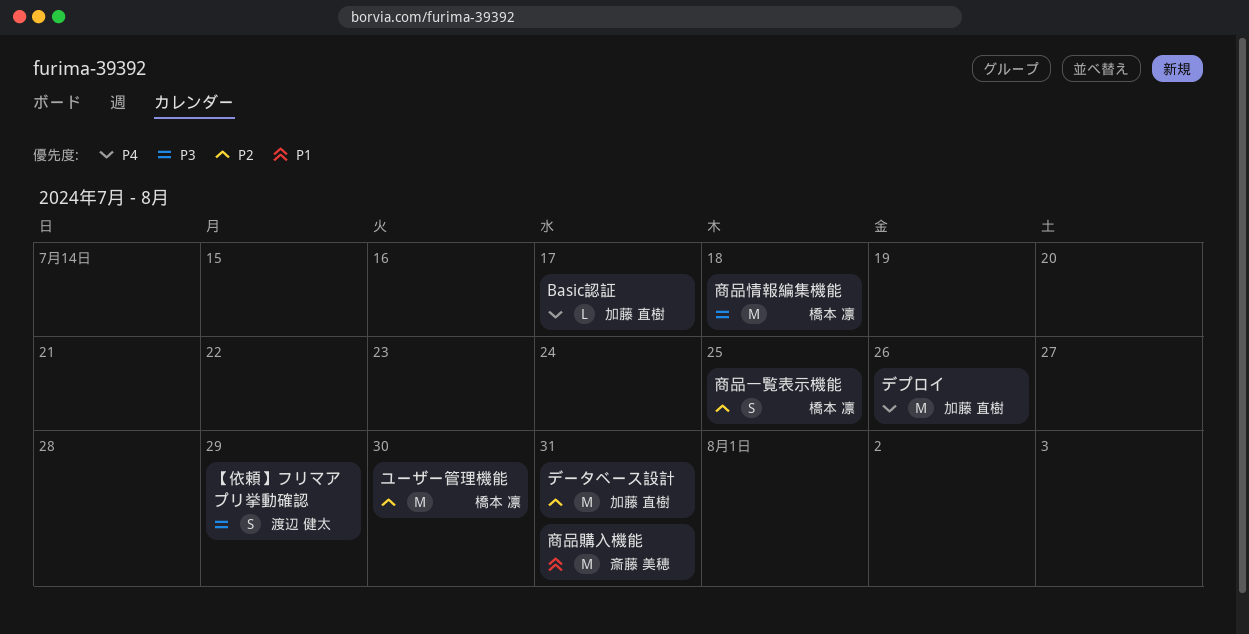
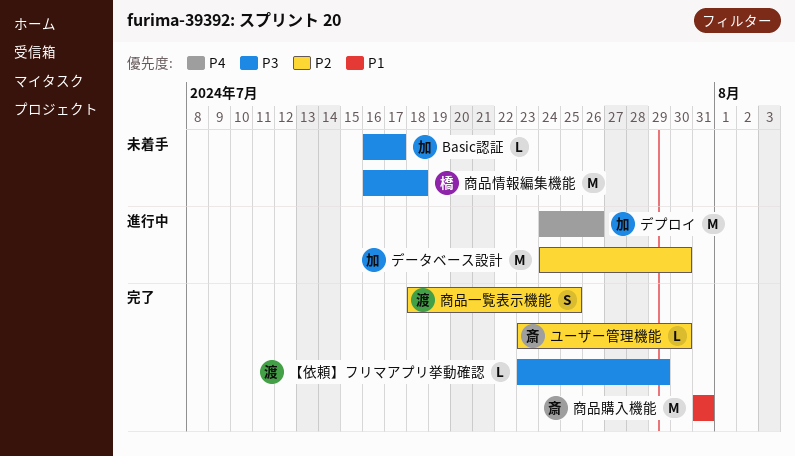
Basic認証, priority: P4 -> P3
【依頼】フリマアプリ挙動確認, estimate: S -> L
データベース設計, due: Jul 31 -> Jul 30
ユーザー管理機能, owner: 橋本 凛 -> 斎藤 美穂
ユーザー管理機能, estimate: M -> L
商品一覧表示機能, owner: 橋本 凛 -> 渡辺 健太

